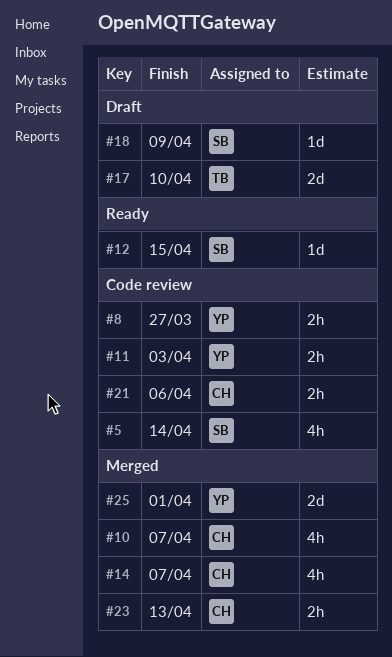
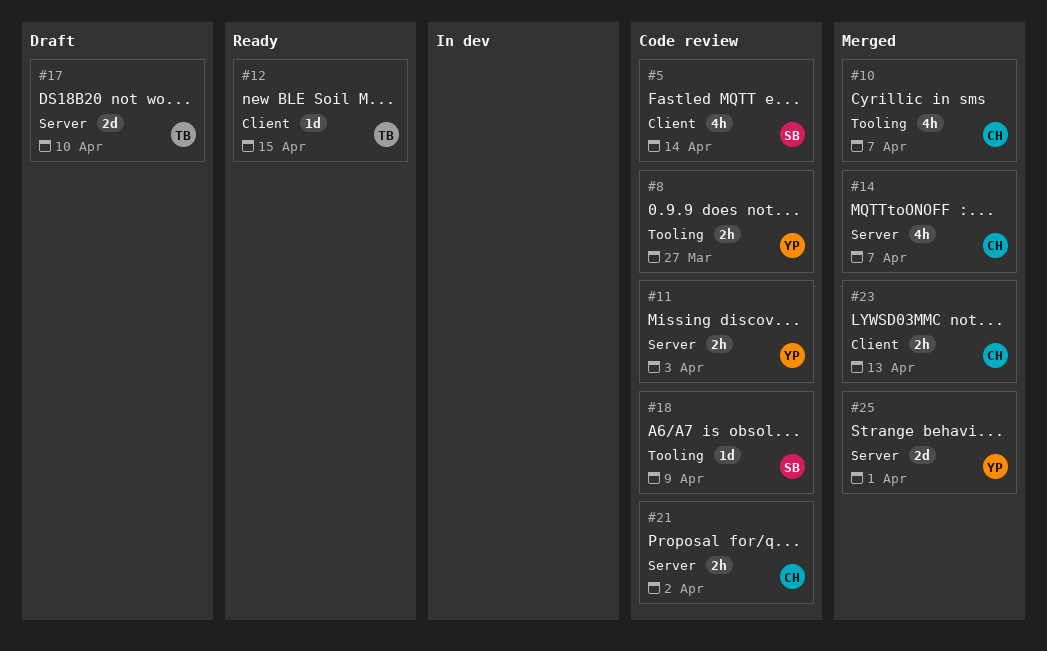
#12, owner: SB -> TB
#18, status: Draft -> Code review
#21, due: Apr 6 -> Apr 2

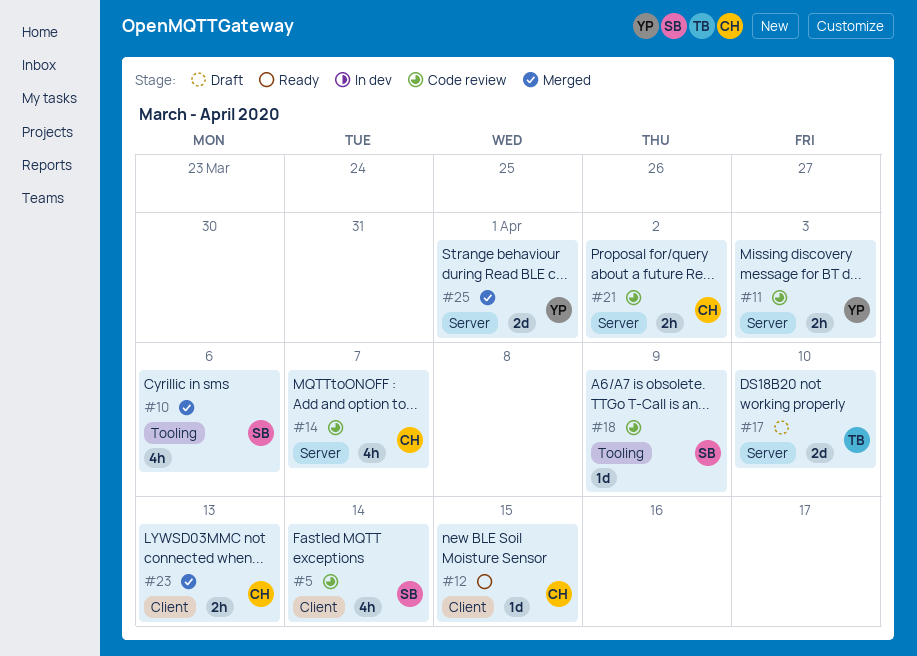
#8: present -> none
#10, owner: CH -> SB
#10, due: Apr 7 -> Apr 6
#12, owner: TB -> CH
#14, status: Merged -> Code review

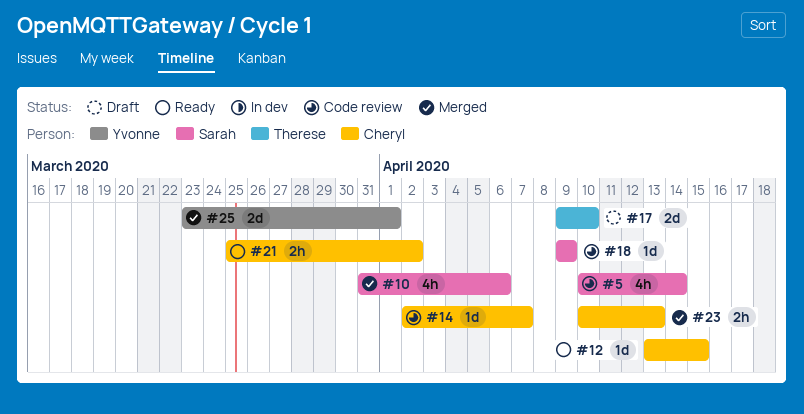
#11: present -> none
#14, estimate: 4h -> 1d
#21, status: Code review -> Ready

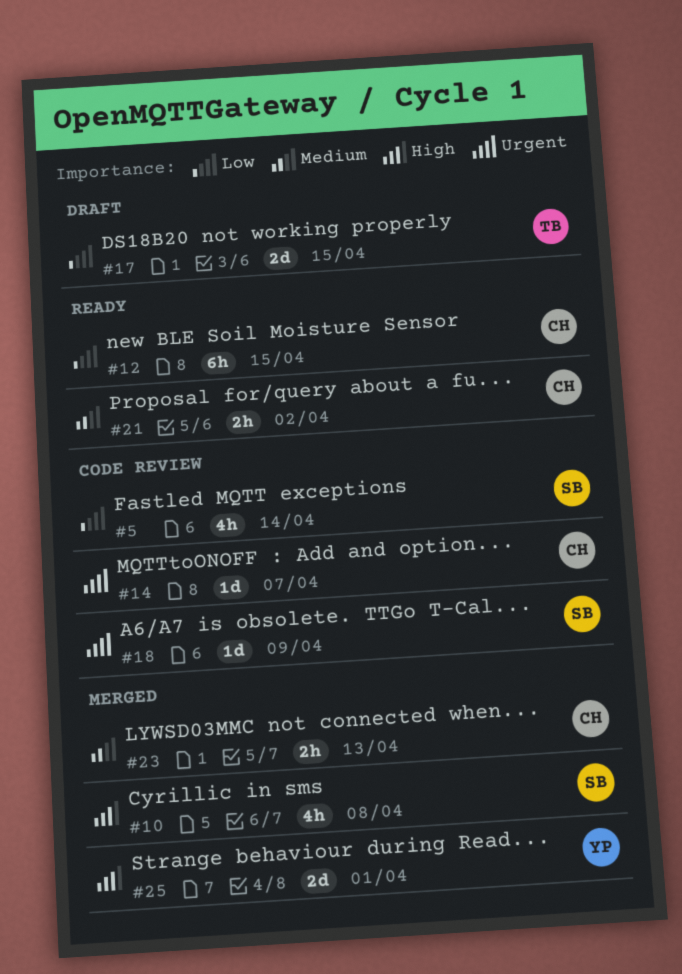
#10, due: Apr 6 -> Apr 8
#12, estimate: 1d -> 6h
#17, due: Apr 10 -> Apr 15

